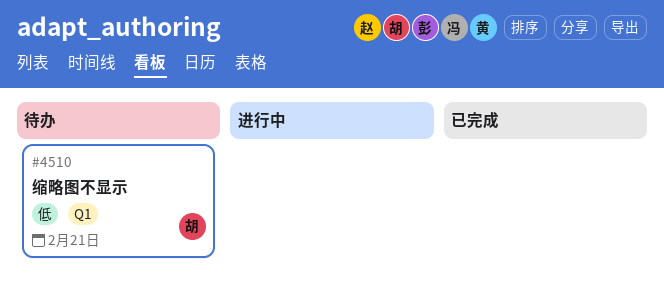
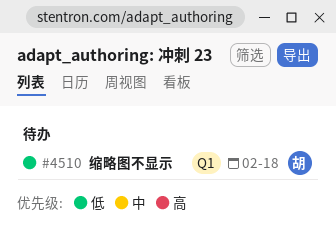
#4510, due: Feb 21 -> Feb 18

